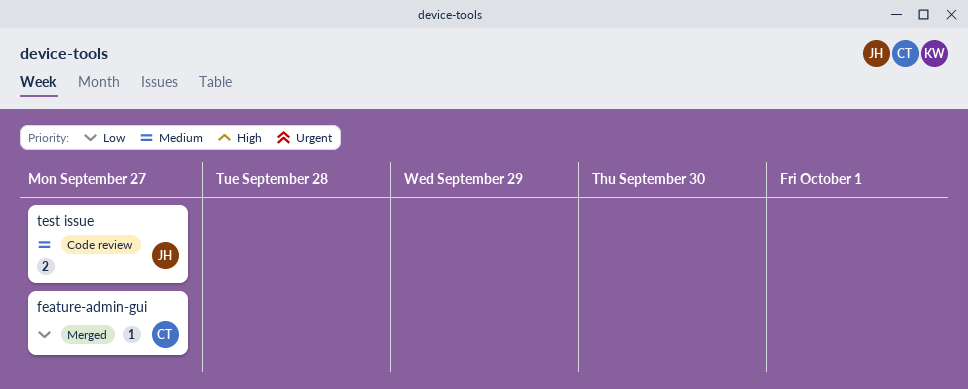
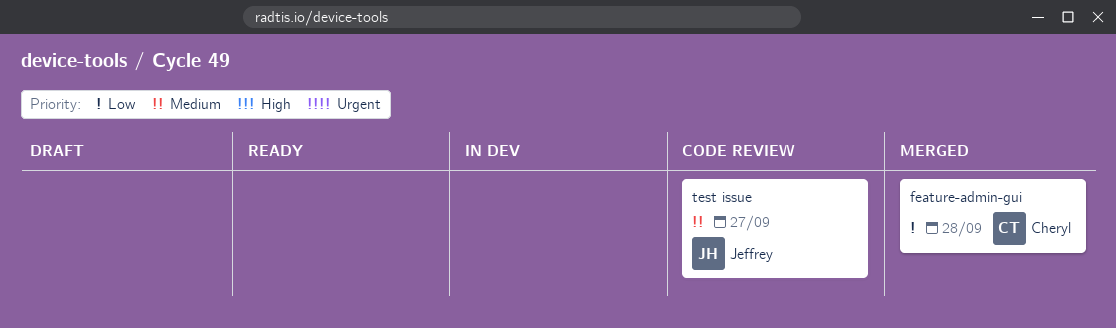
feature-admin-gui, due: Sep 27 -> Sep 28

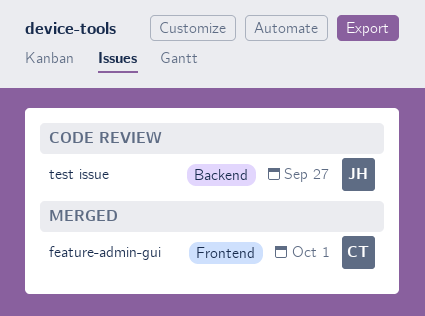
feature-admin-gui, due: Sep 28 -> Oct 1

